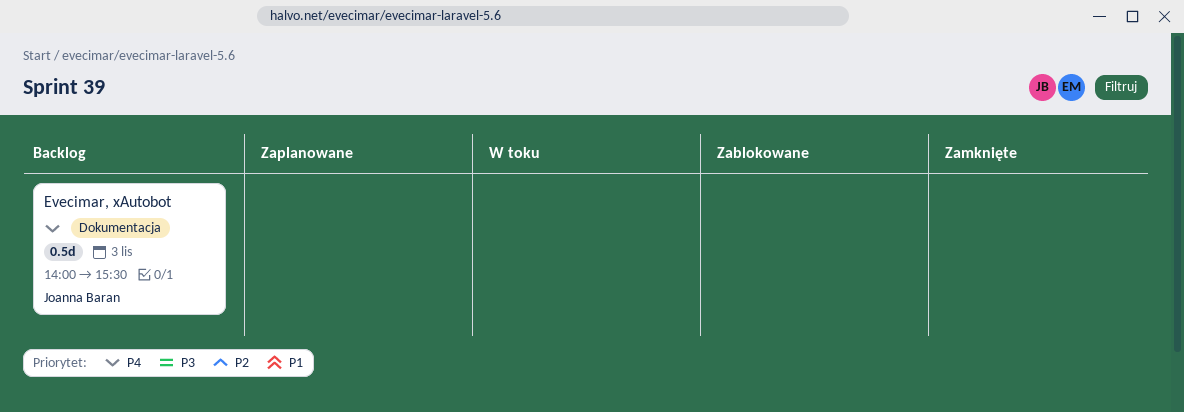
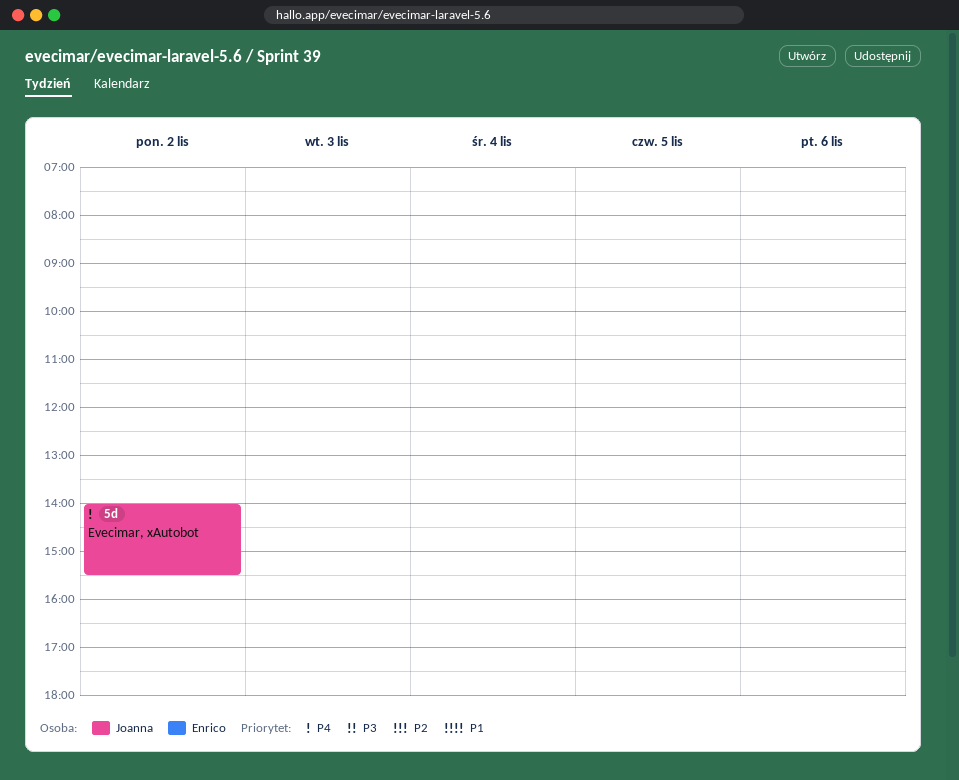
Evecimar, xAutobot, estimate: 0.5d -> 5d
Evecimar, xAutobot, day: Nov 3 -> Nov 2

